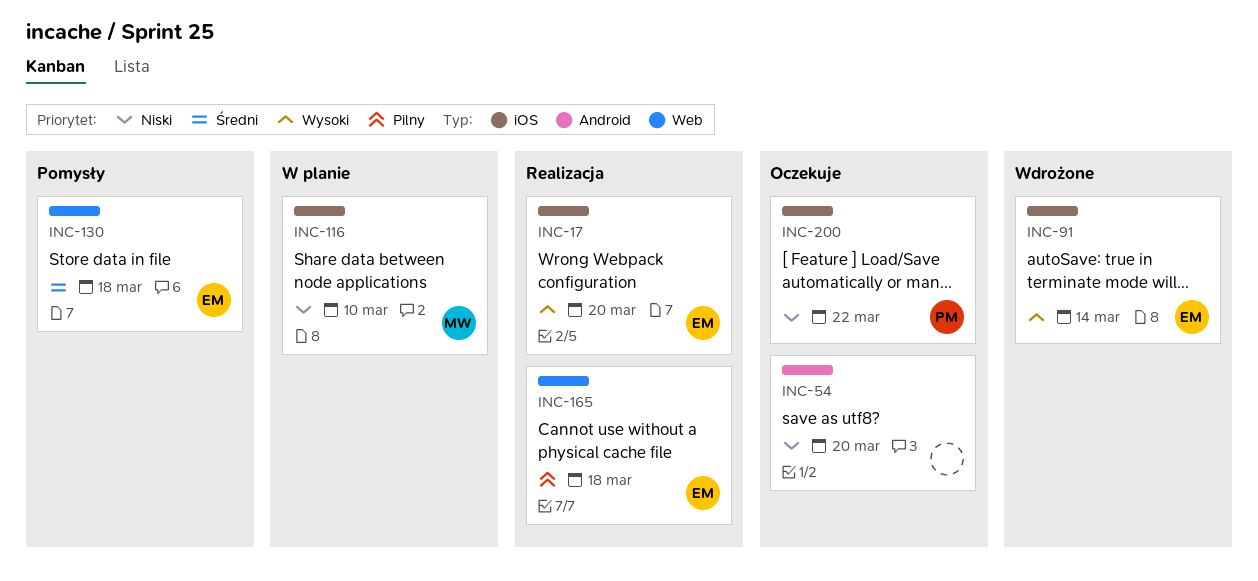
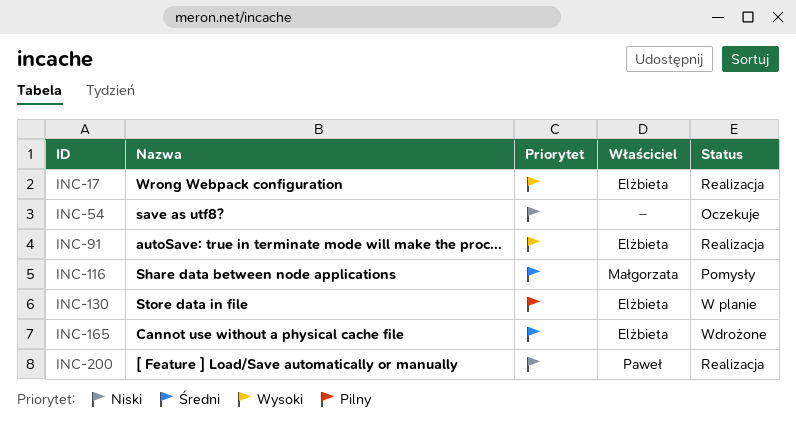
INC-91, status: Wdrożone -> Realizacja
INC-116, status: W planie -> Pomysły
INC-116, priority: Niski -> Średni
INC-130, status: Pomysły -> W planie
INC-130, priority: Średni -> Pilny
INC-165, status: Realizacja -> Wdrożone
INC-165, priority: Pilny -> Średni
INC-200, status: Oczekuje -> Realizacja

